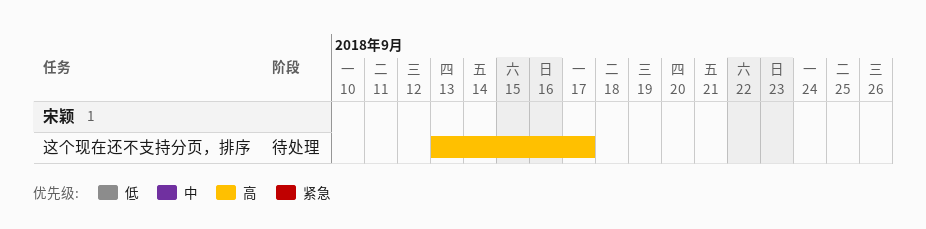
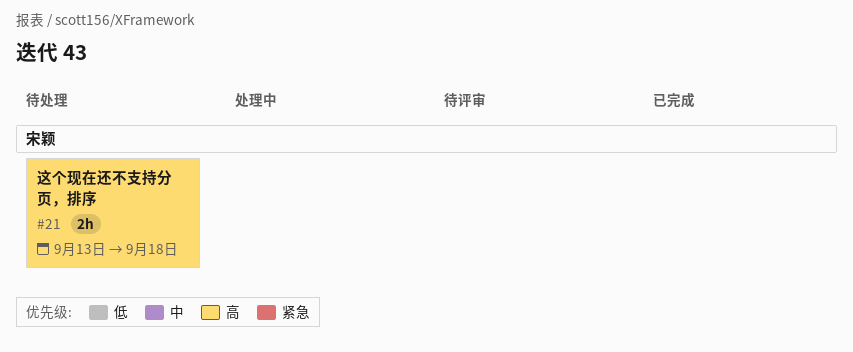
这个现在还不支持分页，排序, due: Sep 17 -> Sep 18

